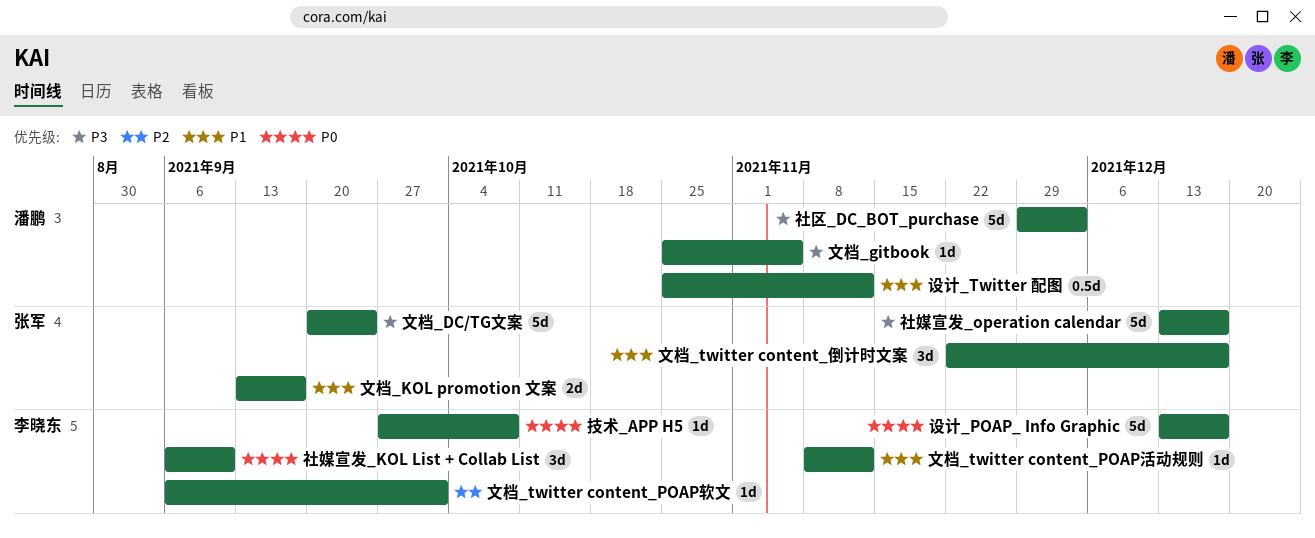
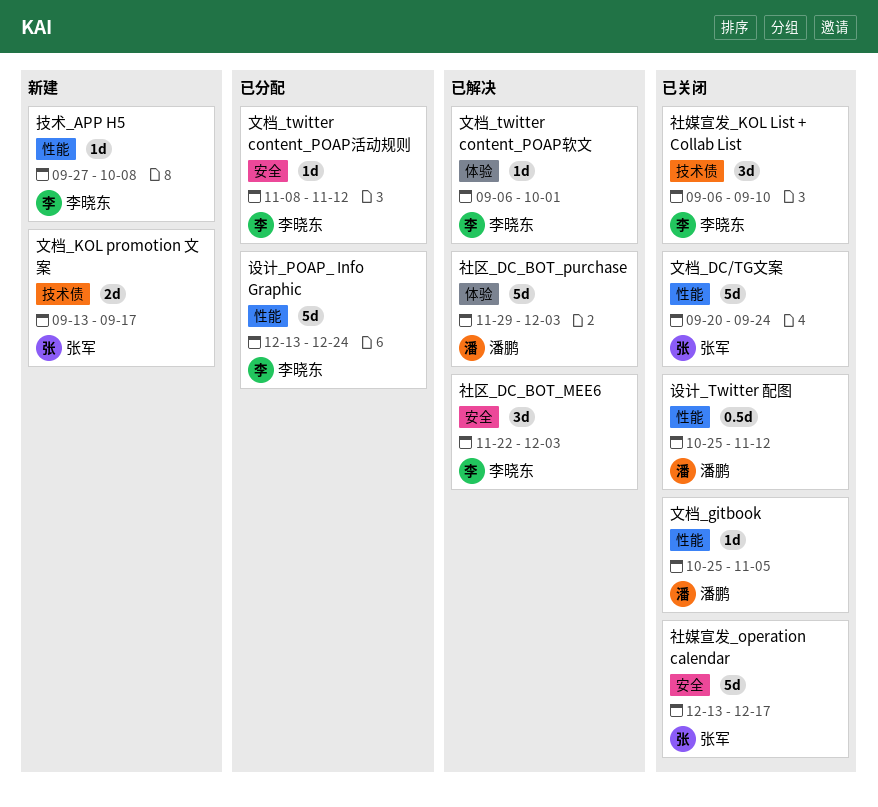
文档_twitter content_倒计时文案: present -> none
社区_DC_BOT_MEE6: none -> present
设计_POAP_ Info Graphic, due: Dec 17 -> Dec 24

